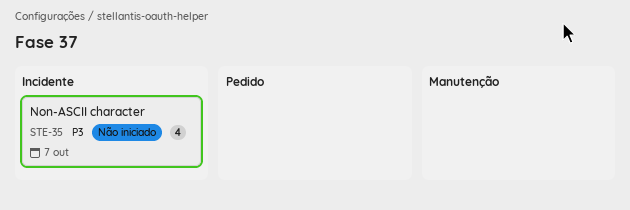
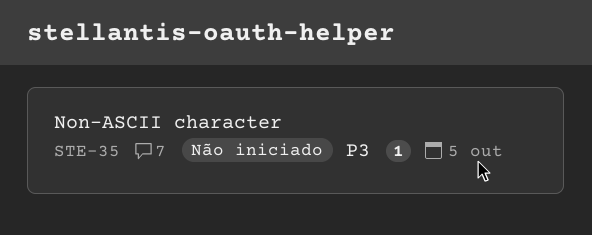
STE-35, estimate: 4 -> 1
STE-35, due: Oct 7 -> Oct 5

